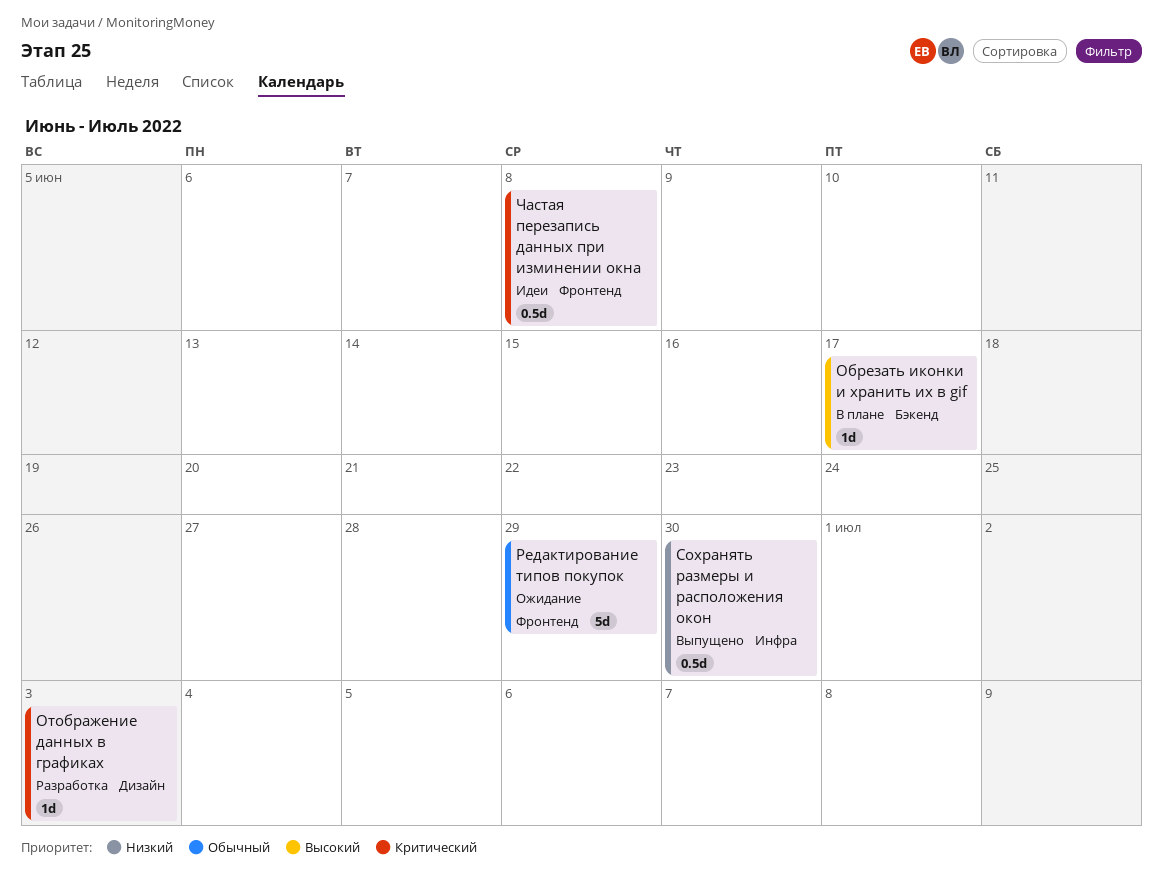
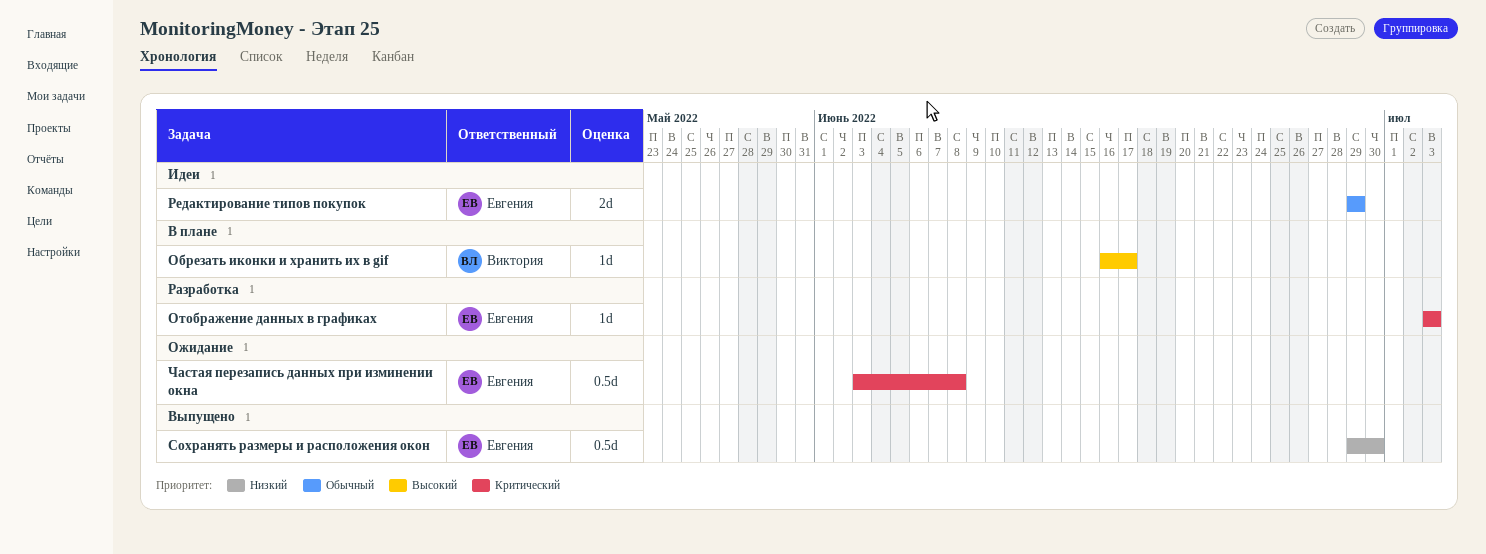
Редактирование типов покупок, status: Ожидание -> Идеи
Редактирование типов покупок, estimate: 5d -> 2d
Частая перезапись данных при изминении окна, status: Идеи -> Ожидание

